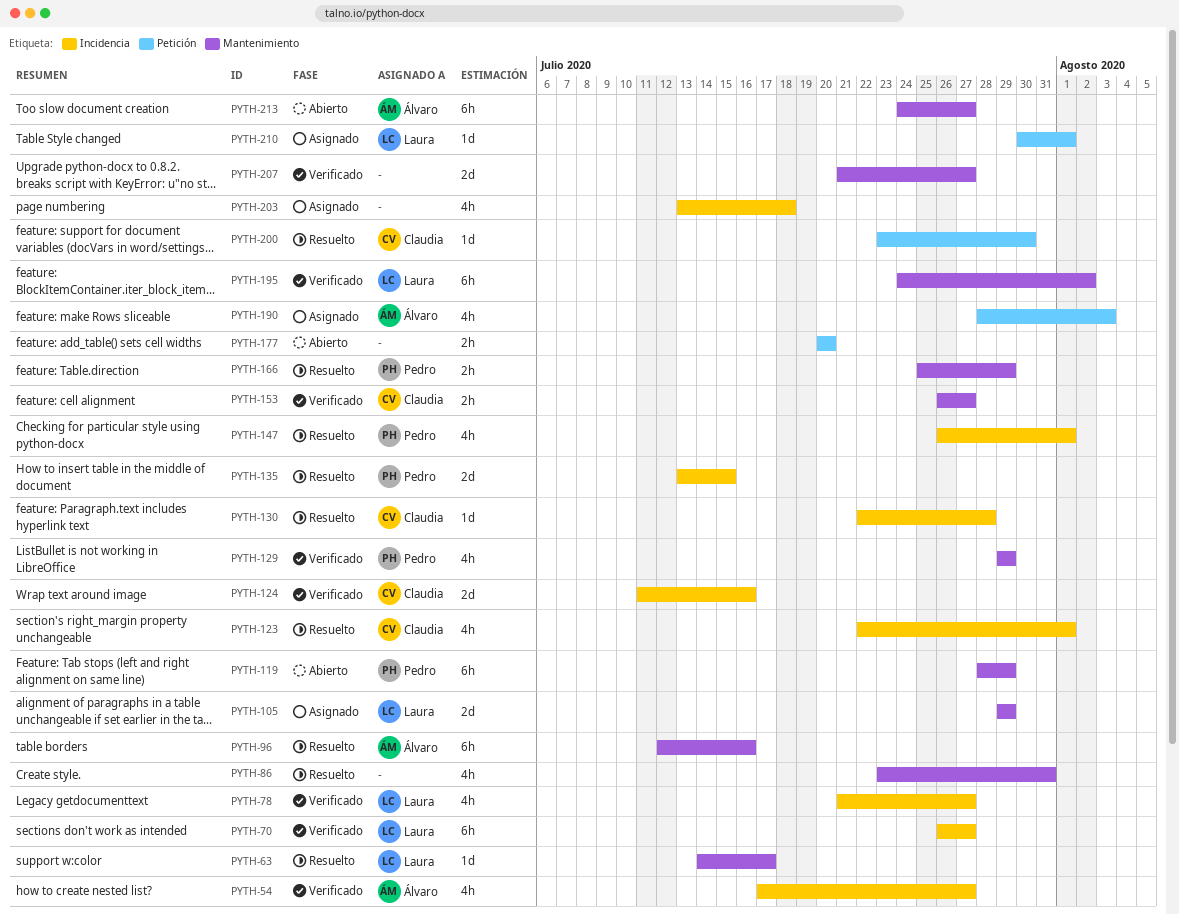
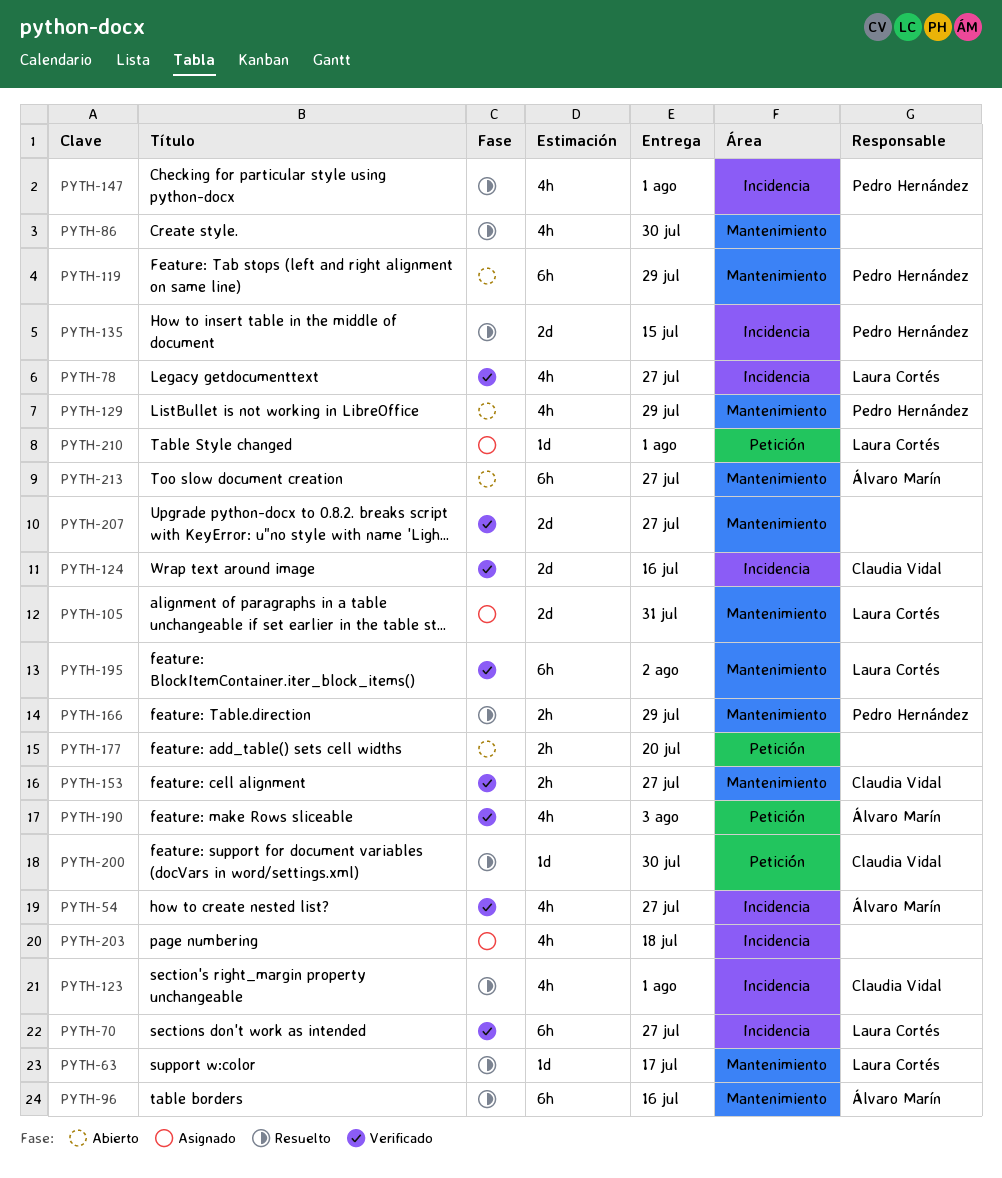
PYTH-86, due: Jul 31 -> Jul 30
PYTH-105, due: Jul 29 -> Jul 31
PYTH-129, status: Verificado -> Abierto
PYTH-130: present -> none
PYTH-190, status: Asignado -> Verificado

